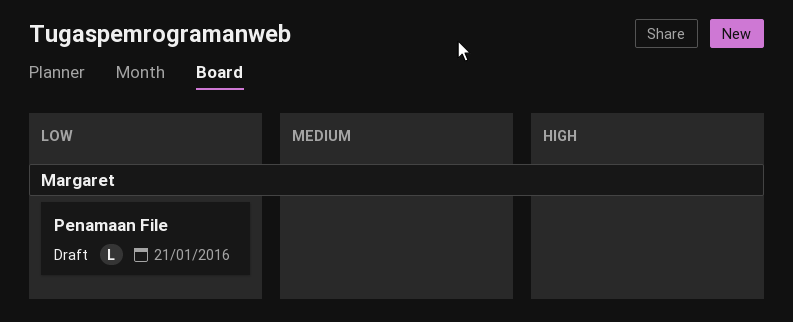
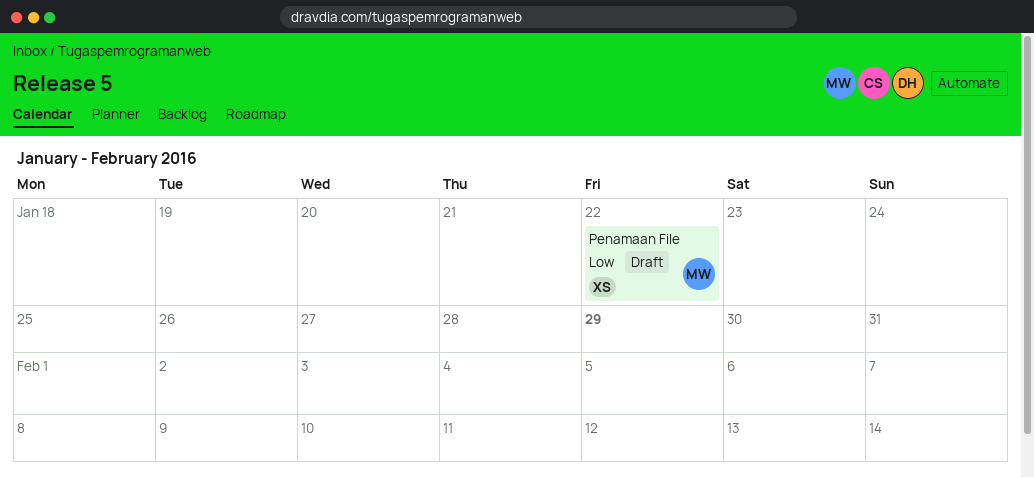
Penamaan File, estimate: L -> XS
Penamaan File, due: Jan 21 -> Jan 22

